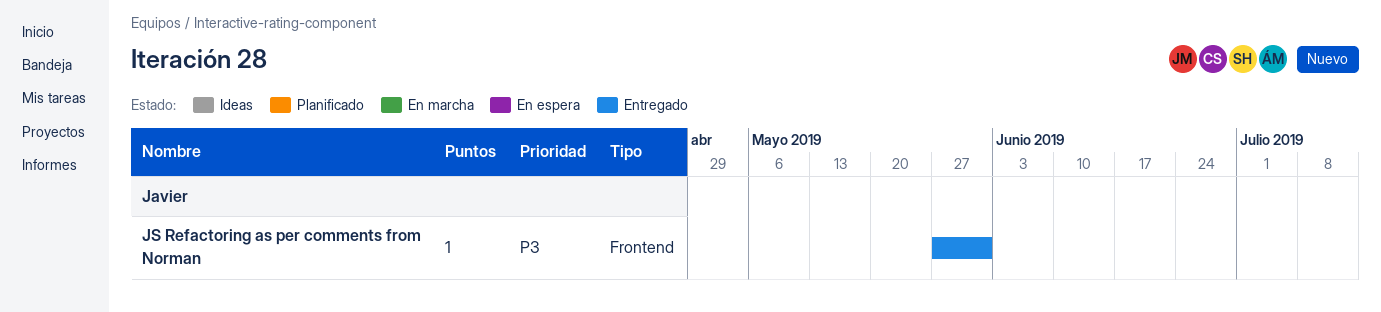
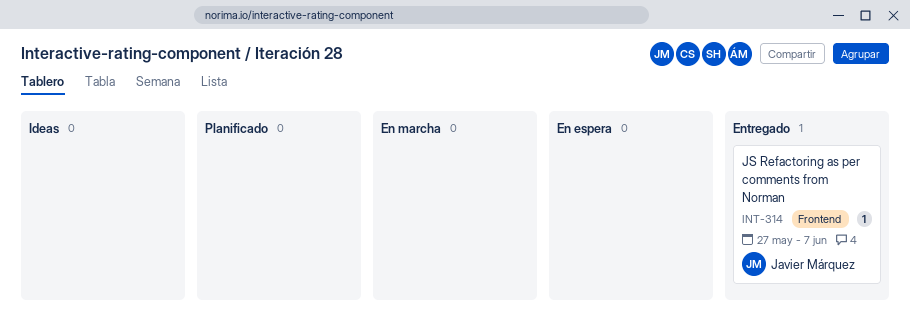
JS Refactoring as per comments from Norman, due: May 31 -> Jun 7

